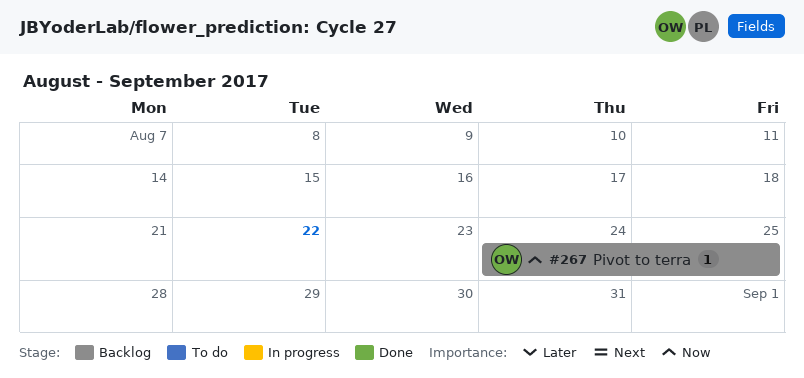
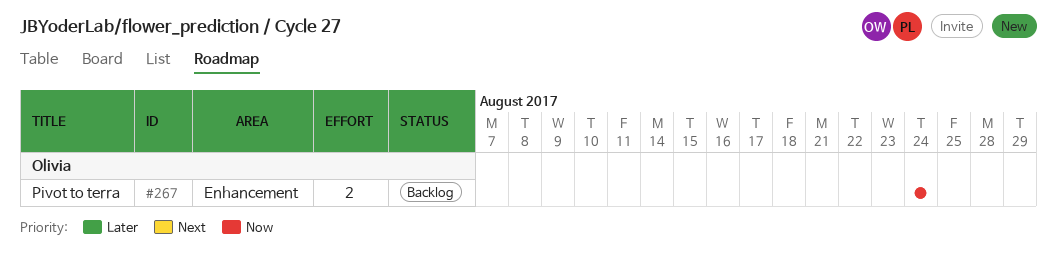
#267, estimate: 1 -> 2
#267, due: Aug 25 -> Aug 24

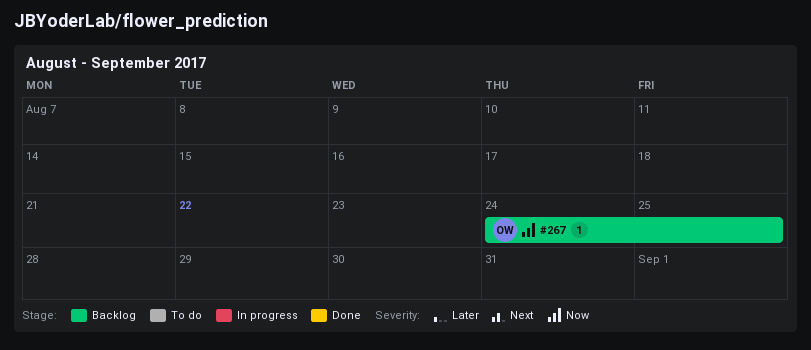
#267, estimate: 2 -> 1
#267, due: Aug 24 -> Aug 25

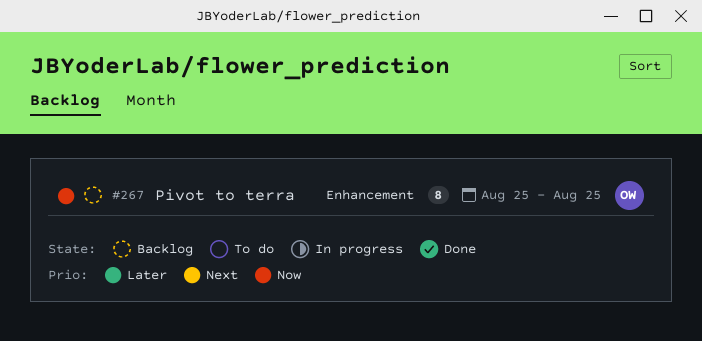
#267, estimate: 1 -> 8
#267, start: Aug 24 -> Aug 25

